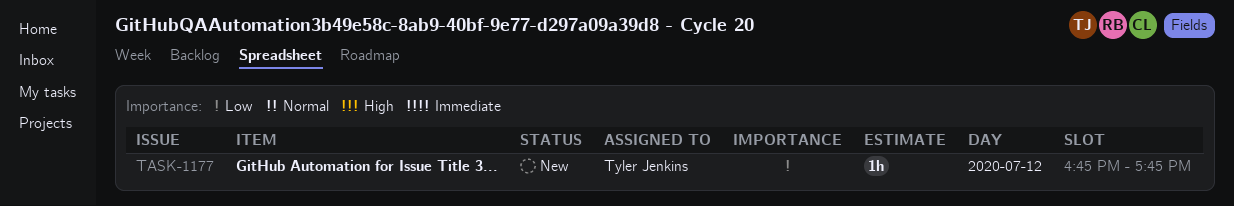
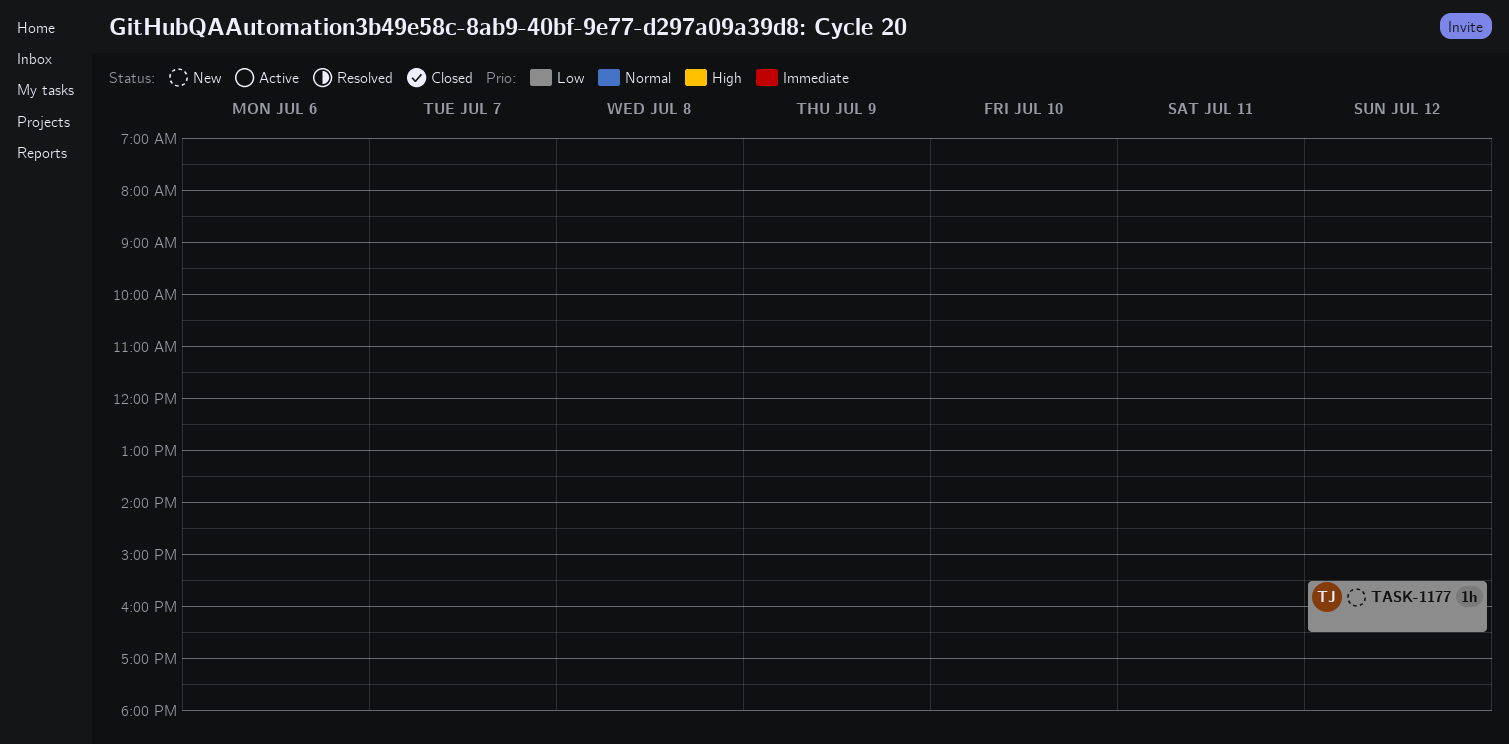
TASK-1177, begins: 16:45 -> 15:30
TASK-1177, ends: 17:45 -> 16:30

